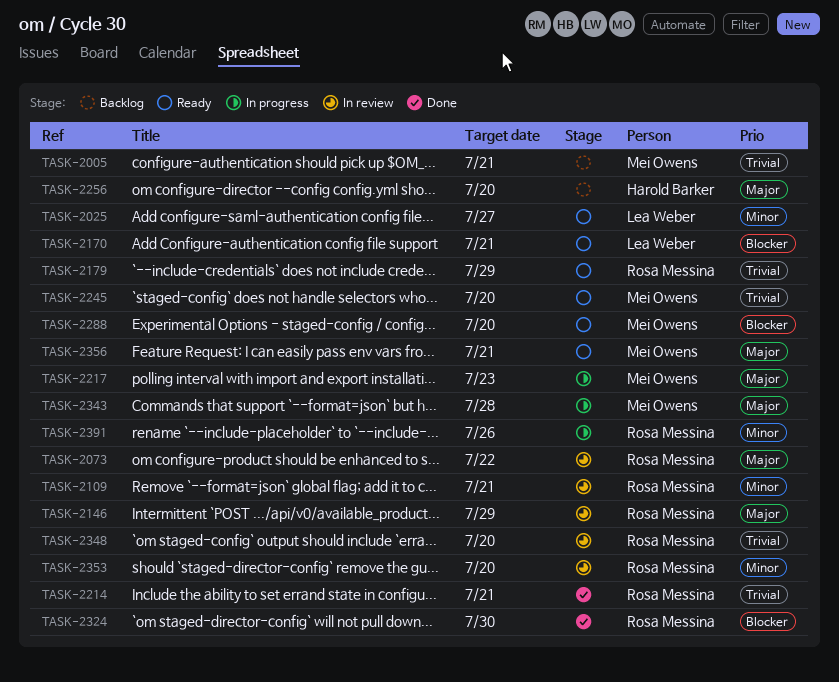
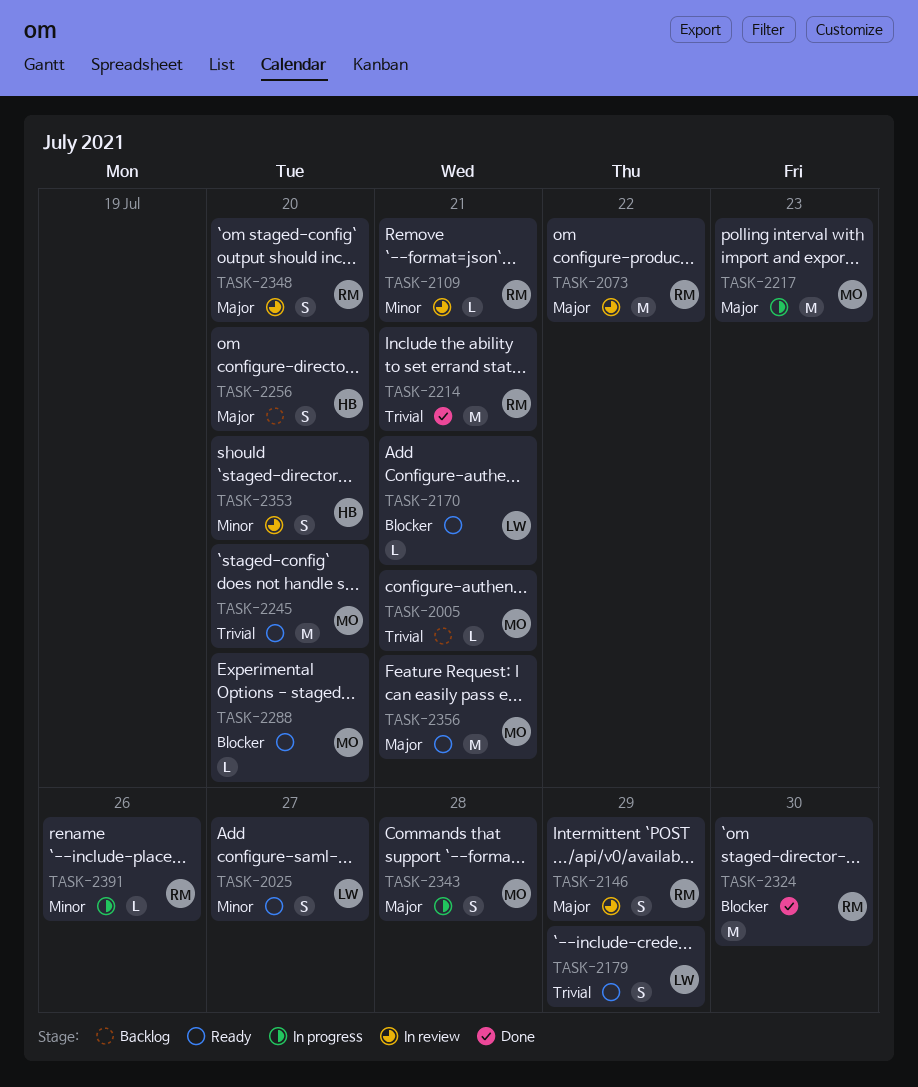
TASK-2179, owner: Rosa Messina -> Lea Weber
TASK-2348, priority: Trivial -> Major
TASK-2353, owner: Rosa Messina -> Harold Barker

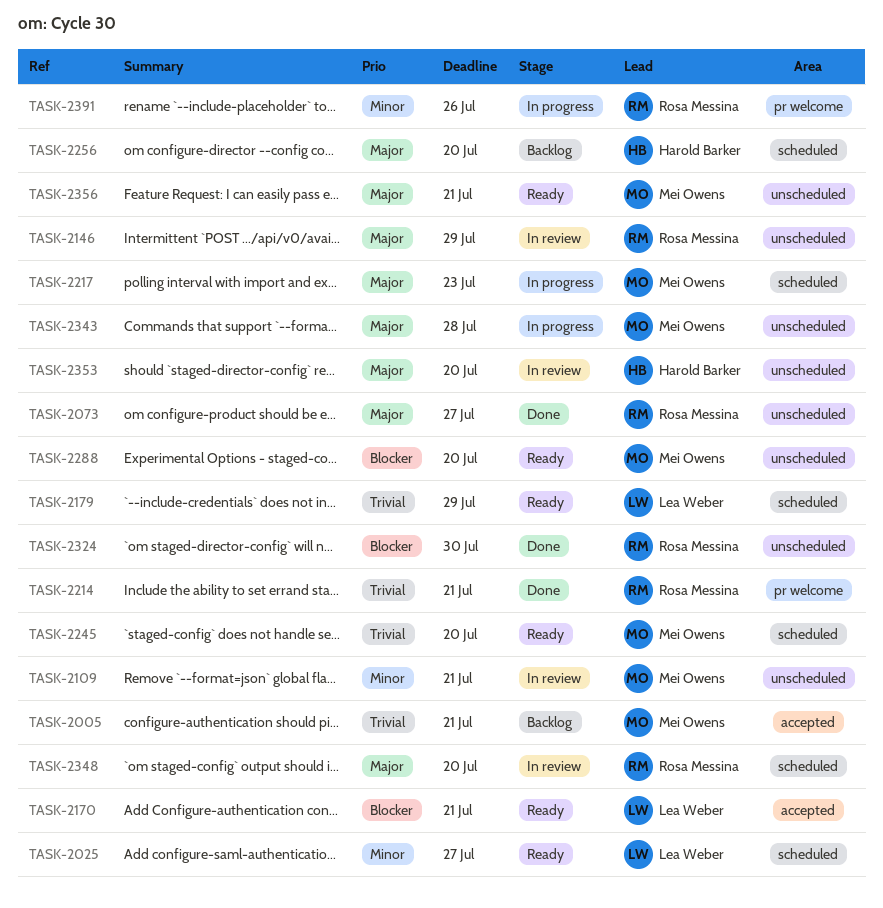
TASK-2073, status: In review -> Done
TASK-2073, due: Jul 22 -> Jul 27
TASK-2109, owner: Rosa Messina -> Mei Owens
TASK-2353, priority: Minor -> Major

